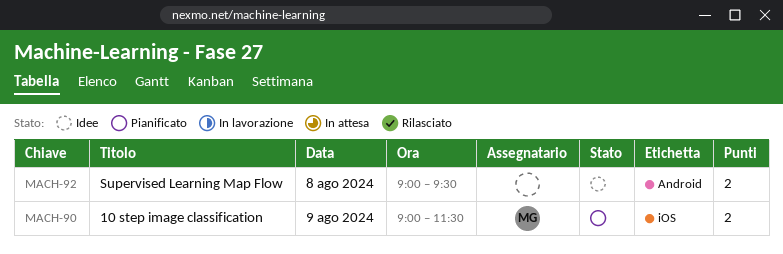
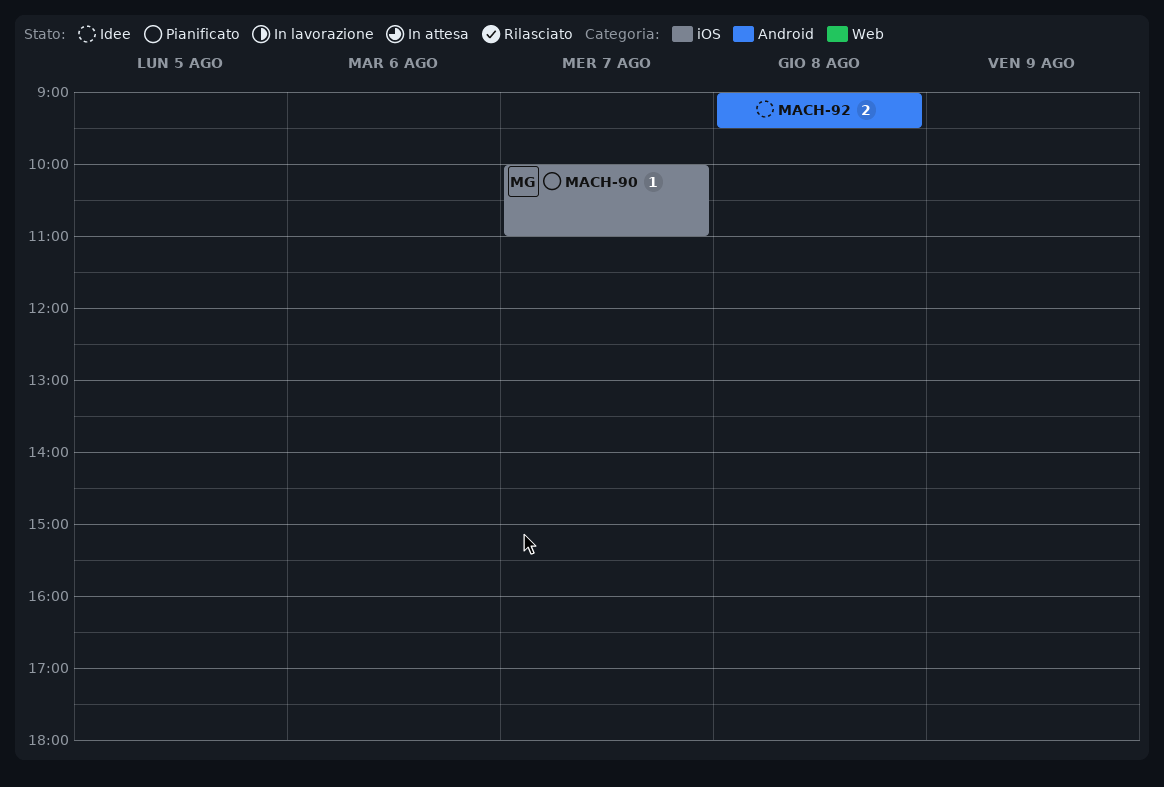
MACH-90, estimate: 2 -> 1
MACH-90, day: Aug 9 -> Aug 7
MACH-90, begins: 09:00 -> 10:00
MACH-90, ends: 11:30 -> 11:00

